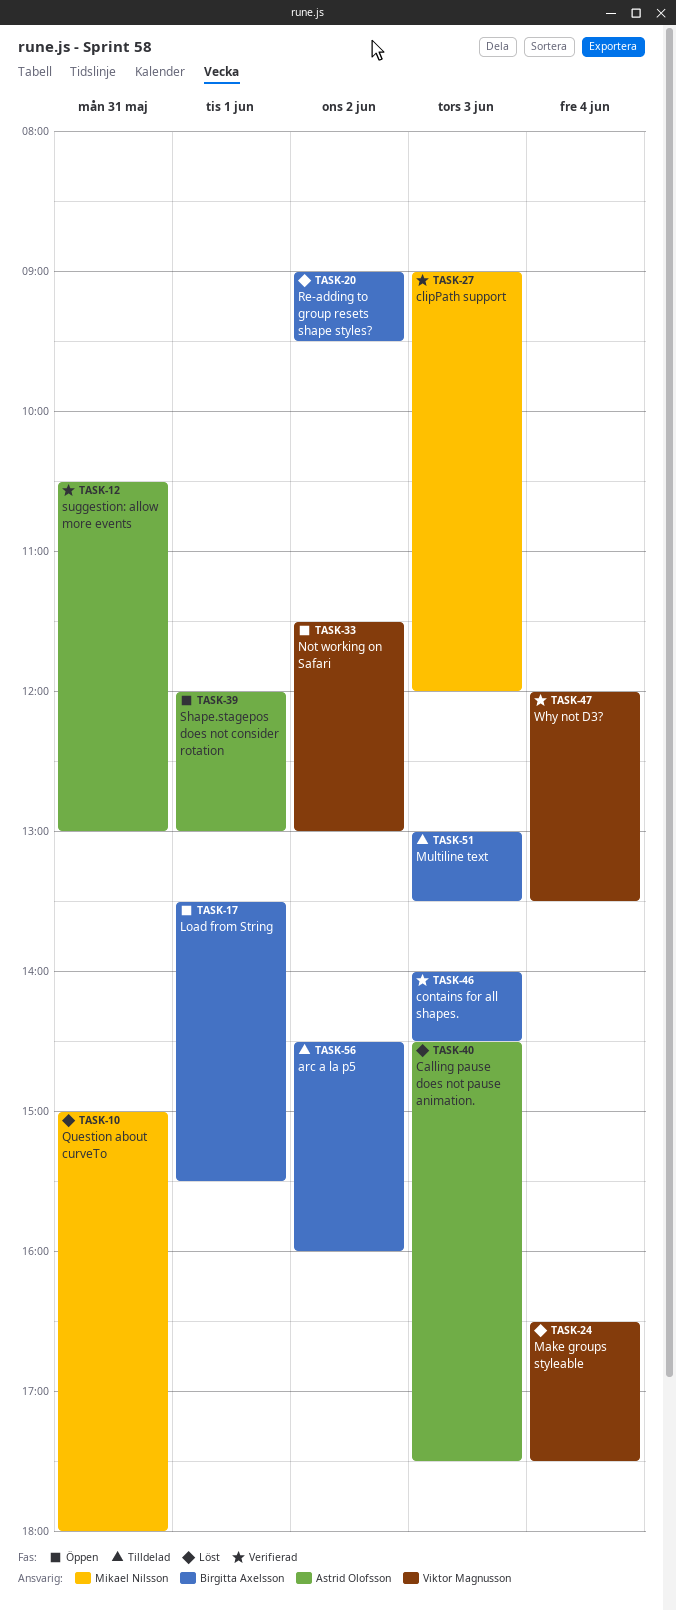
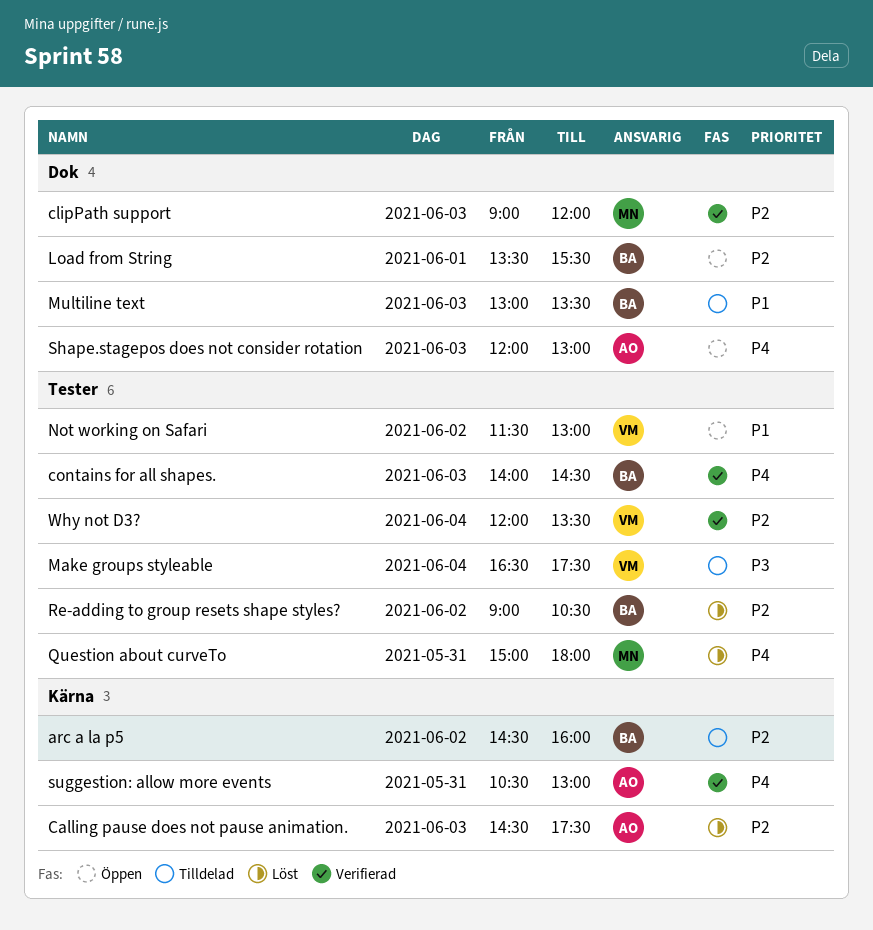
Make groups styleable, status: Löst -> Tilldelad
Re-adding to group resets shape styles?, ends: 09:30 -> 10:30
Shape.stagepos does not consider rotation, day: Jun 1 -> Jun 3

